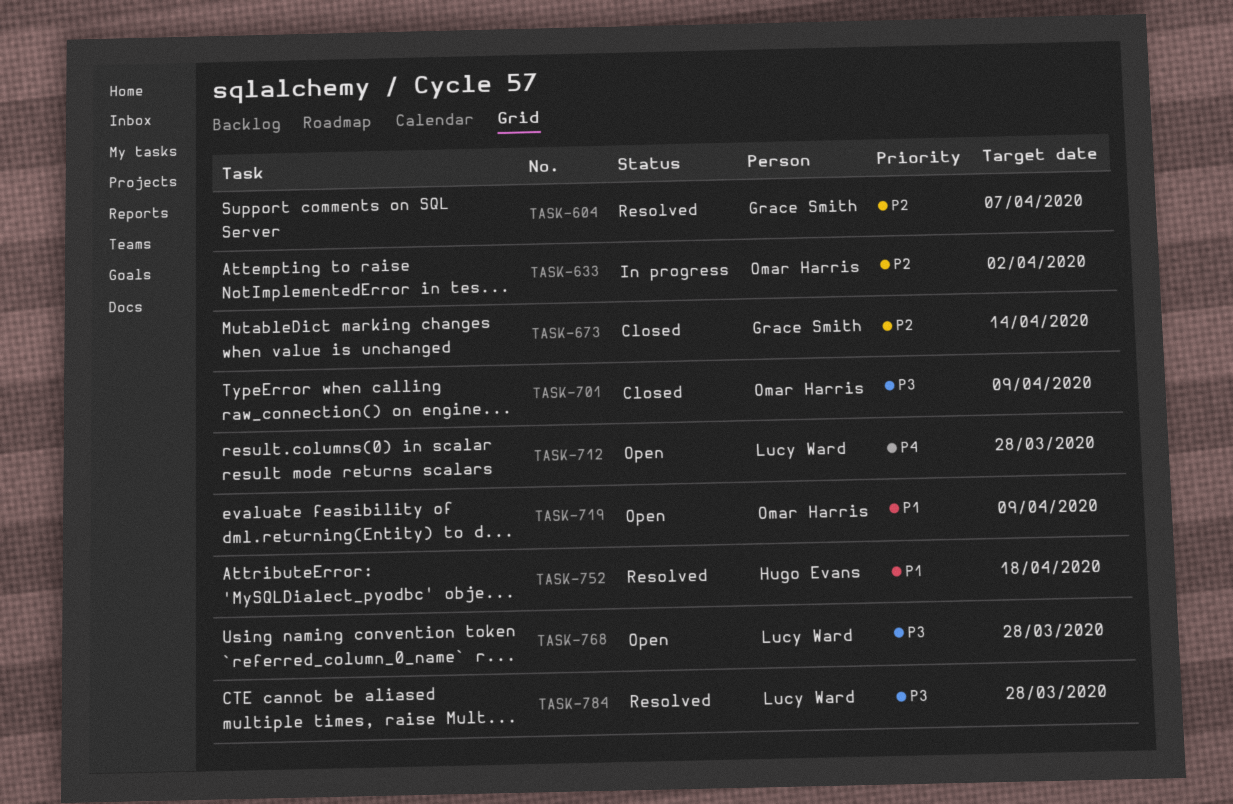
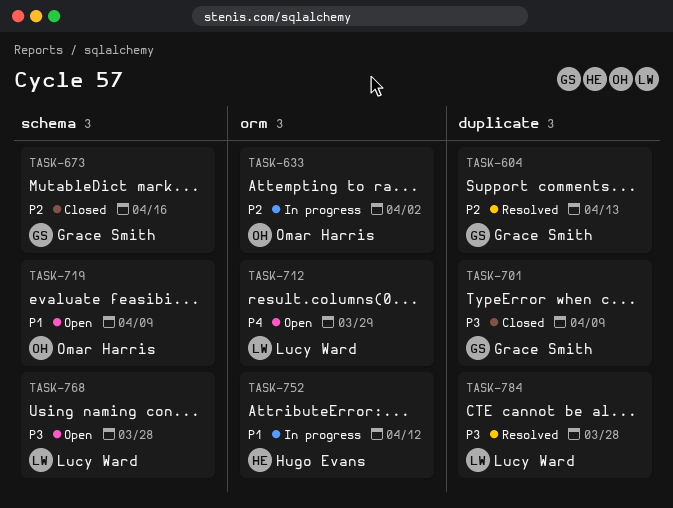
TASK-604, due: Apr 7 -> Apr 13
TASK-673, due: Apr 14 -> Apr 16
TASK-701, owner: Omar Harris -> Grace Smith
TASK-712, due: Mar 28 -> Mar 29
TASK-752, status: Resolved -> In progress
TASK-752, due: Apr 18 -> Apr 12

